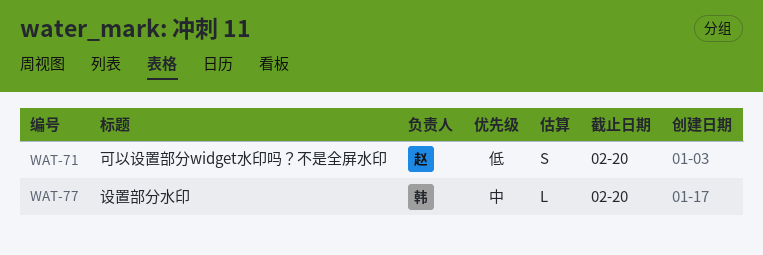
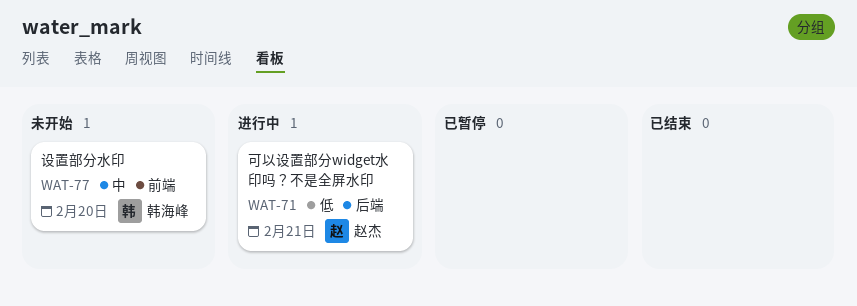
WAT-71, due: Feb 20 -> Feb 21

